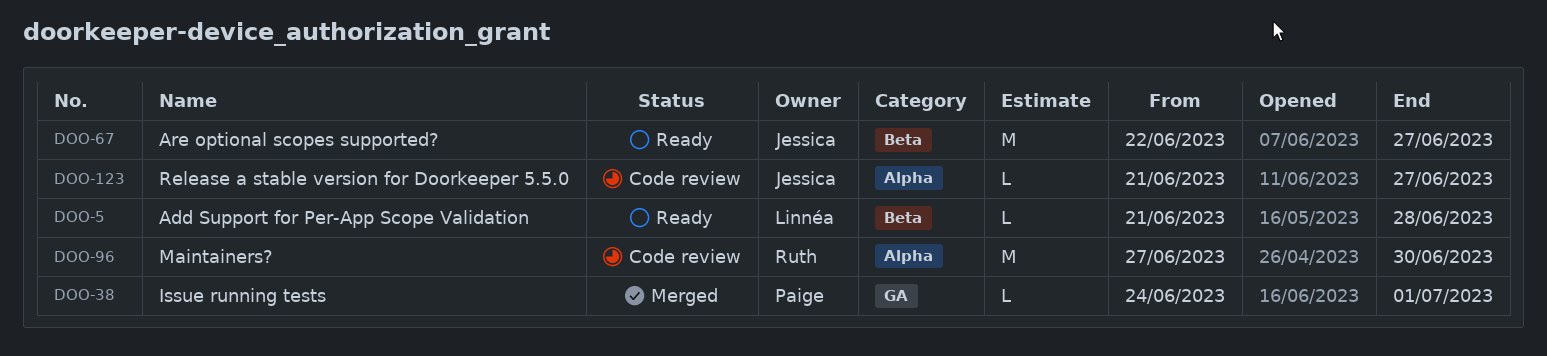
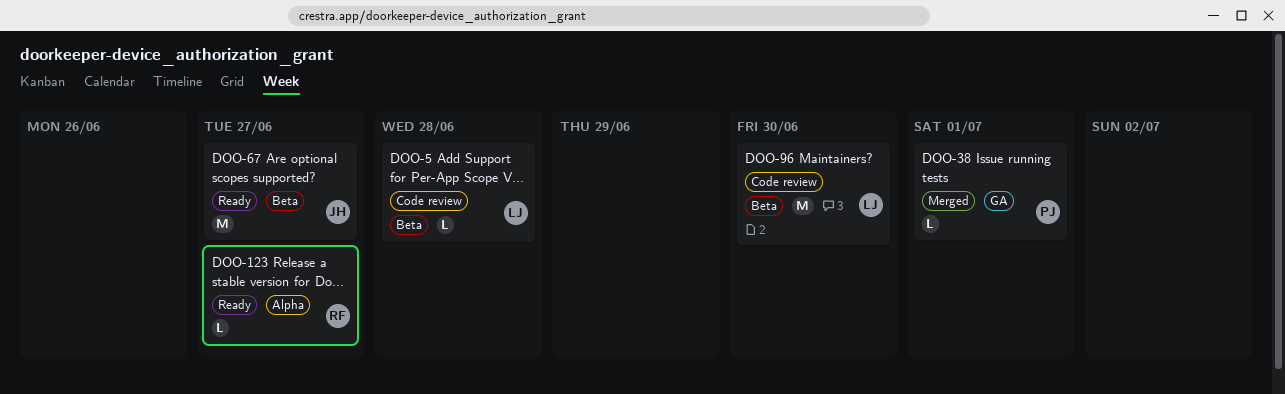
DOO-5, status: Ready -> Code review
DOO-96, owner: Ruth -> Linnéa
DOO-96, label: Alpha -> Beta
DOO-123, status: Code review -> Ready
DOO-123, owner: Jessica -> Ruth

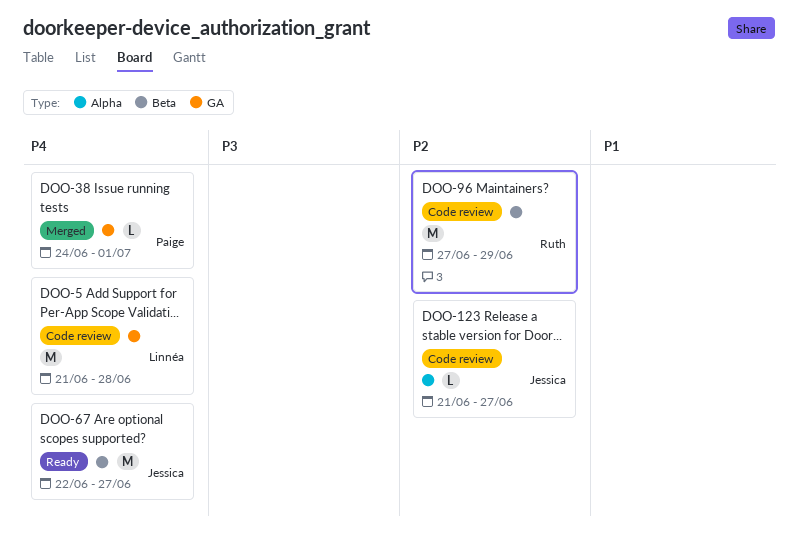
DOO-5, label: Beta -> GA
DOO-5, estimate: L -> M
DOO-96, owner: Linnéa -> Ruth
DOO-96, due: Jun 30 -> Jun 29
DOO-123, status: Ready -> Code review
DOO-123, owner: Ruth -> Jessica

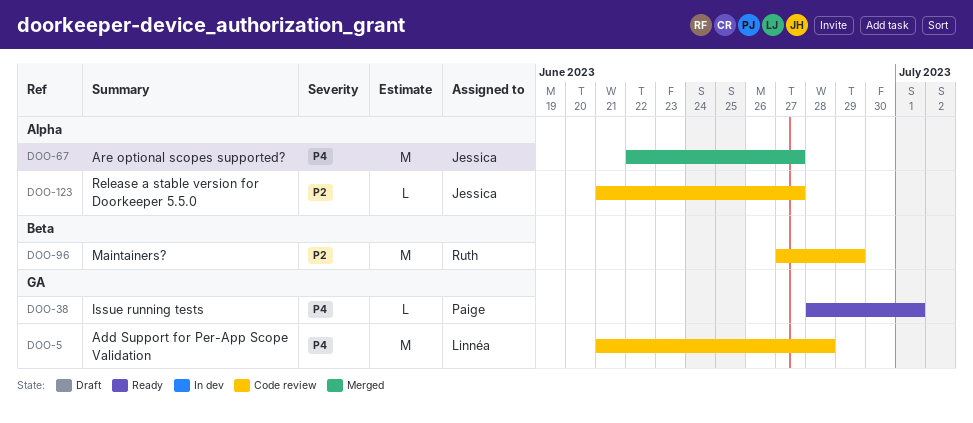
DOO-38, status: Merged -> Ready
DOO-38, start: Jun 24 -> Jun 28
DOO-67, status: Ready -> Merged
DOO-67, label: Beta -> Alpha

